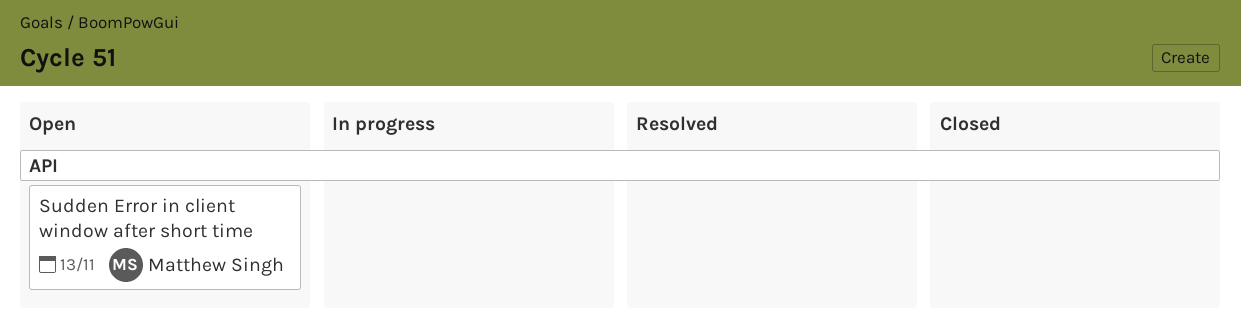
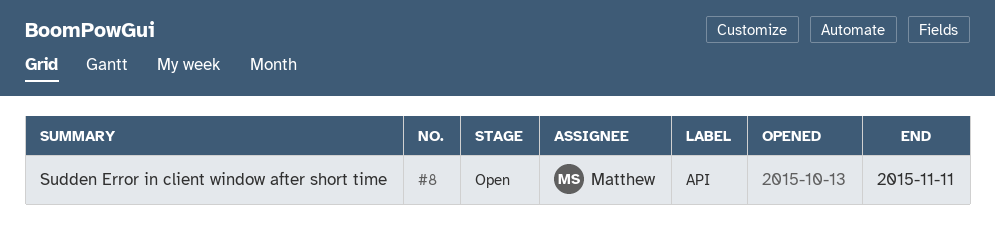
Sudden Error in client window after short time, due: Nov 13 -> Nov 11

